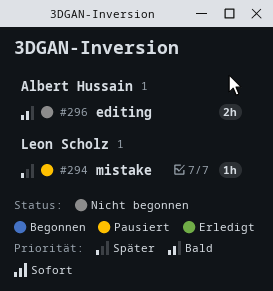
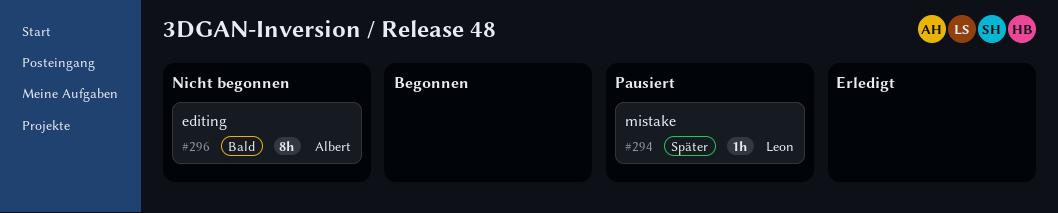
#296, estimate: 2h -> 8h

